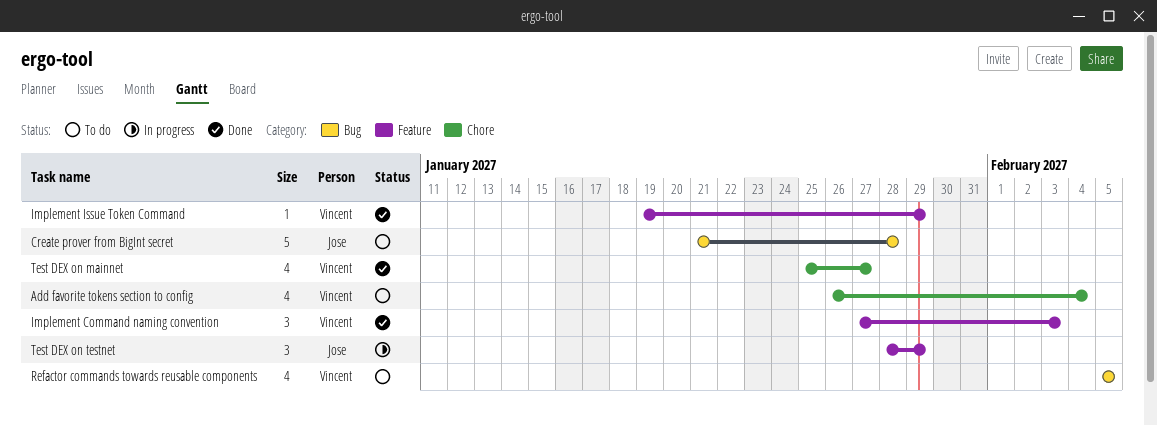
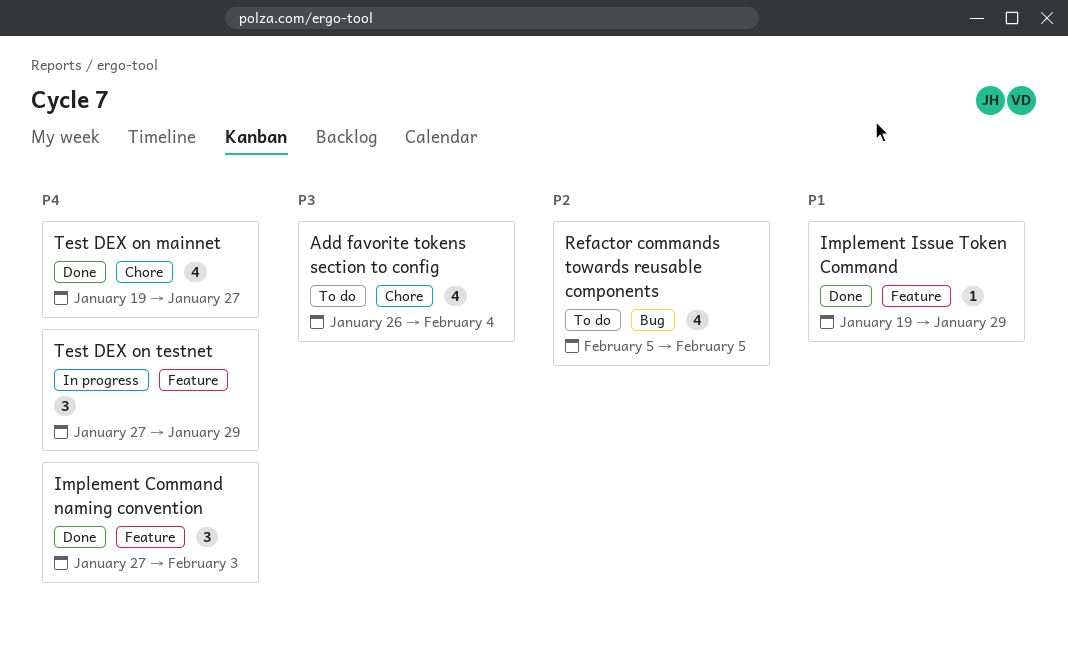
Create prover from BigInt secret: present -> none
Test DEX on mainnet, start: Jan 25 -> Jan 19
Test DEX on testnet, start: Jan 28 -> Jan 27

